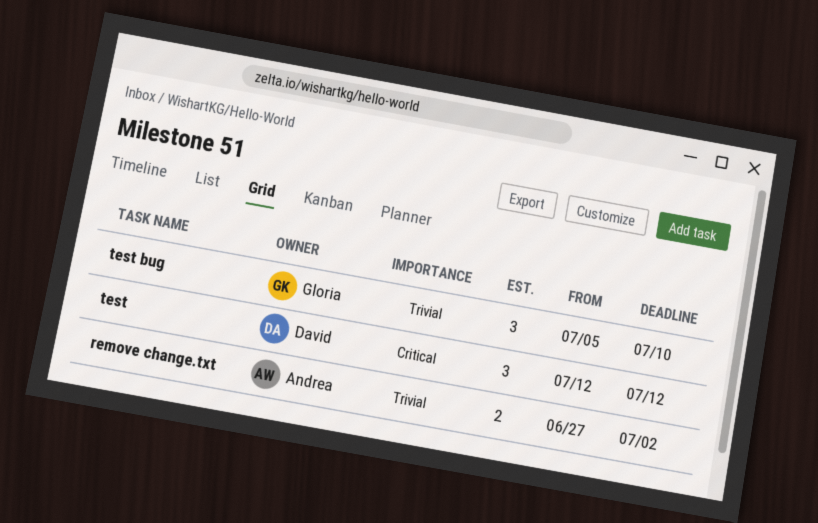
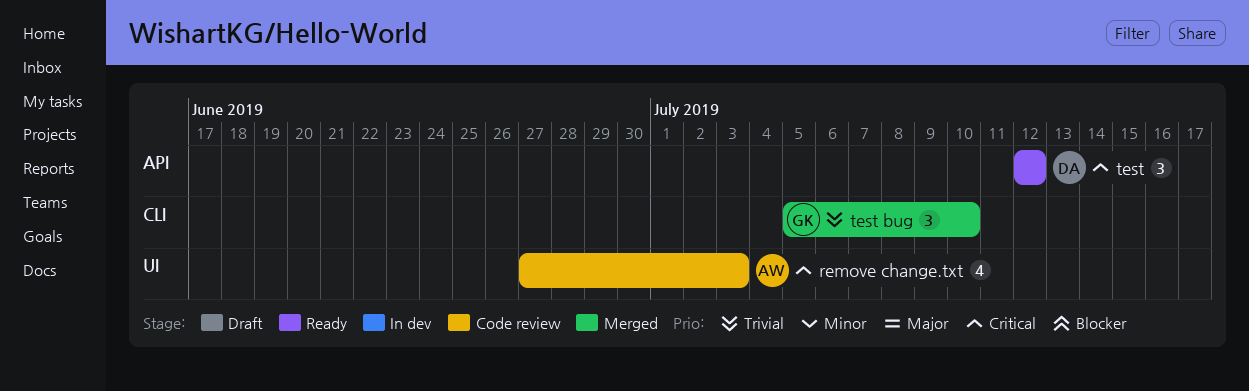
remove change.txt, priority: Trivial -> Critical
remove change.txt, estimate: 2 -> 4
remove change.txt, due: Jul 2 -> Jul 3

